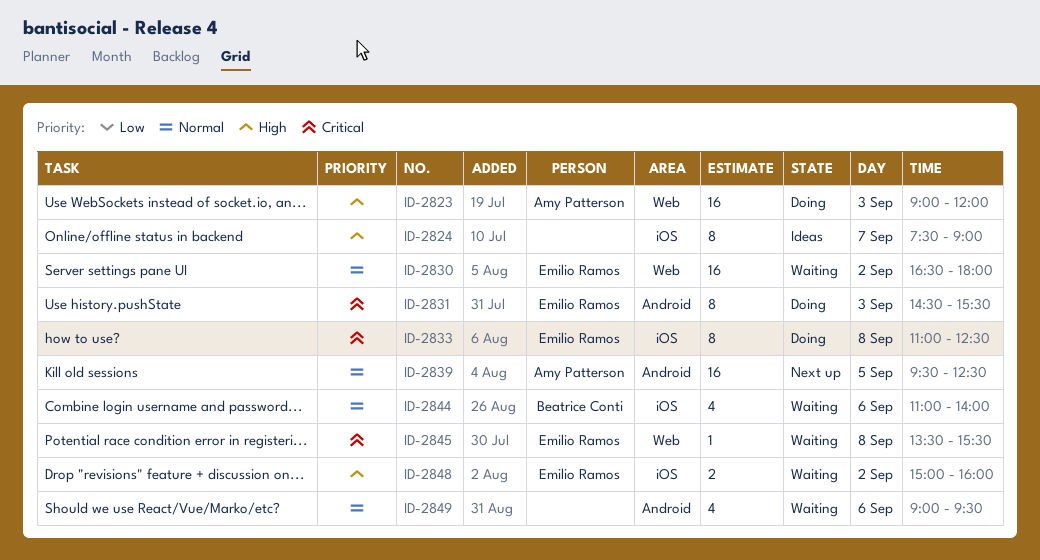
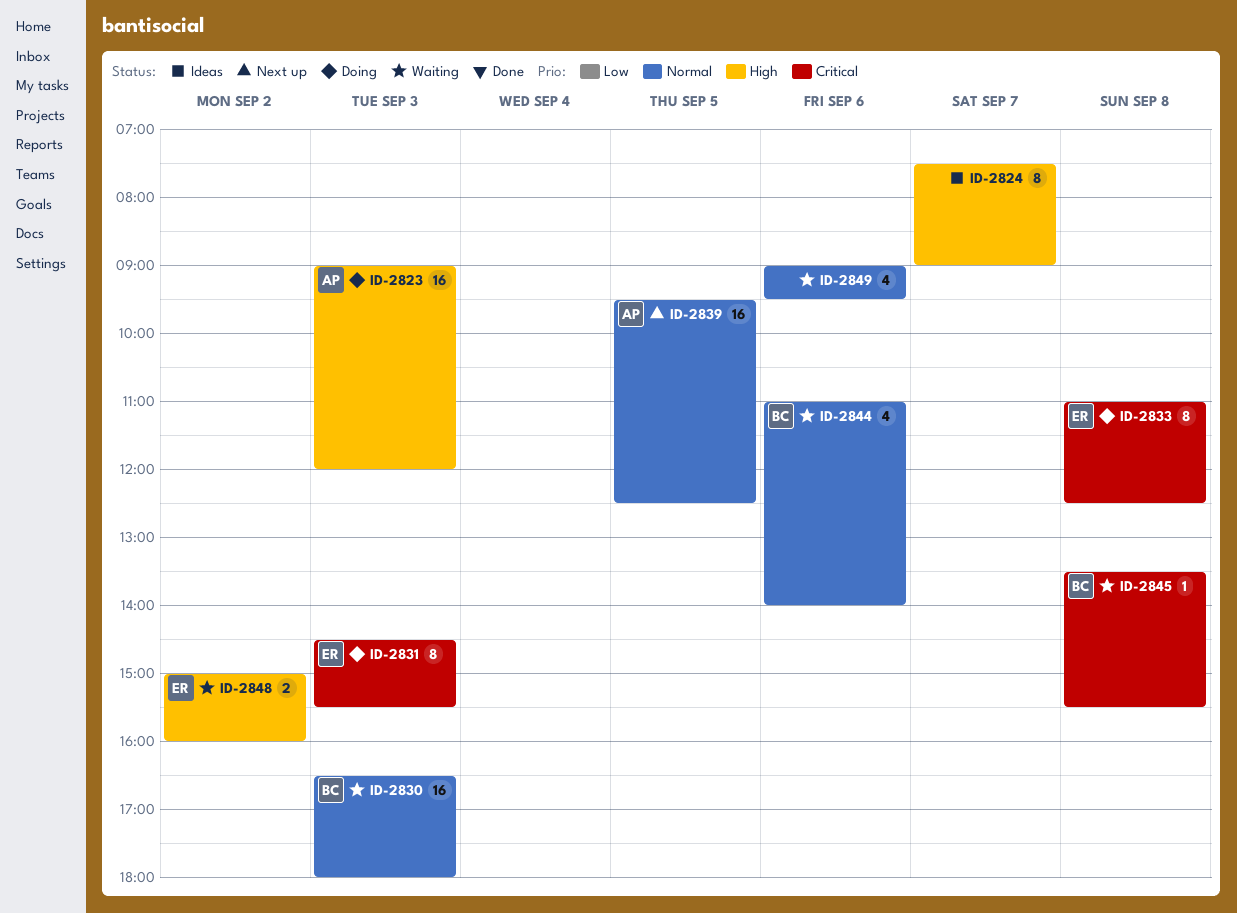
ID-2830, owner: Emilio Ramos -> Beatrice Conti
ID-2830, day: Sep 2 -> Sep 3
ID-2845, owner: Emilio Ramos -> Beatrice Conti

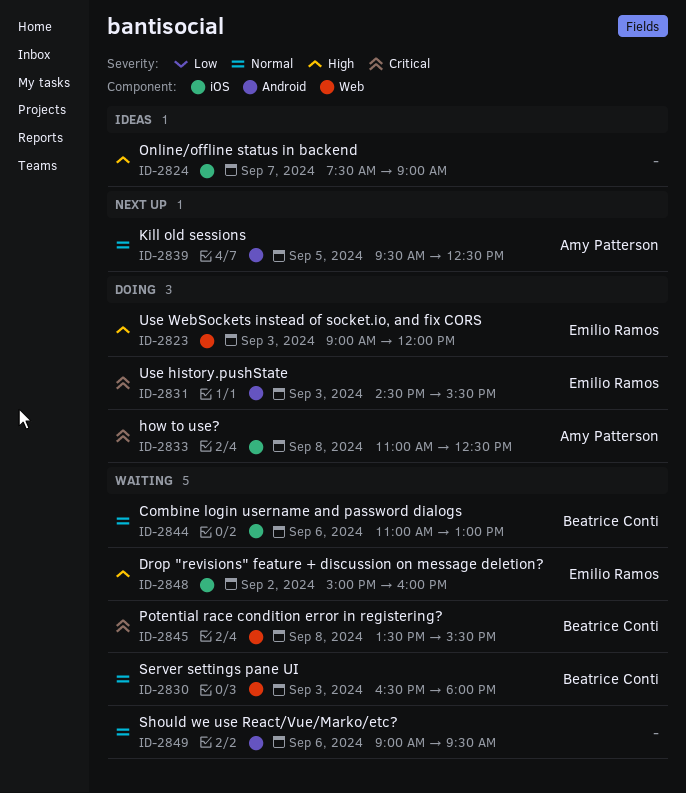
ID-2823, owner: Amy Patterson -> Emilio Ramos
ID-2833, owner: Emilio Ramos -> Amy Patterson
ID-2844, ends: 14:00 -> 13:00

